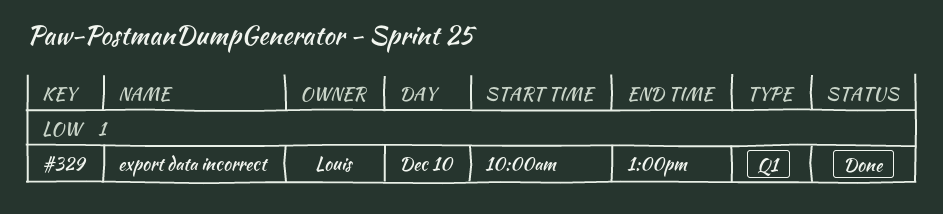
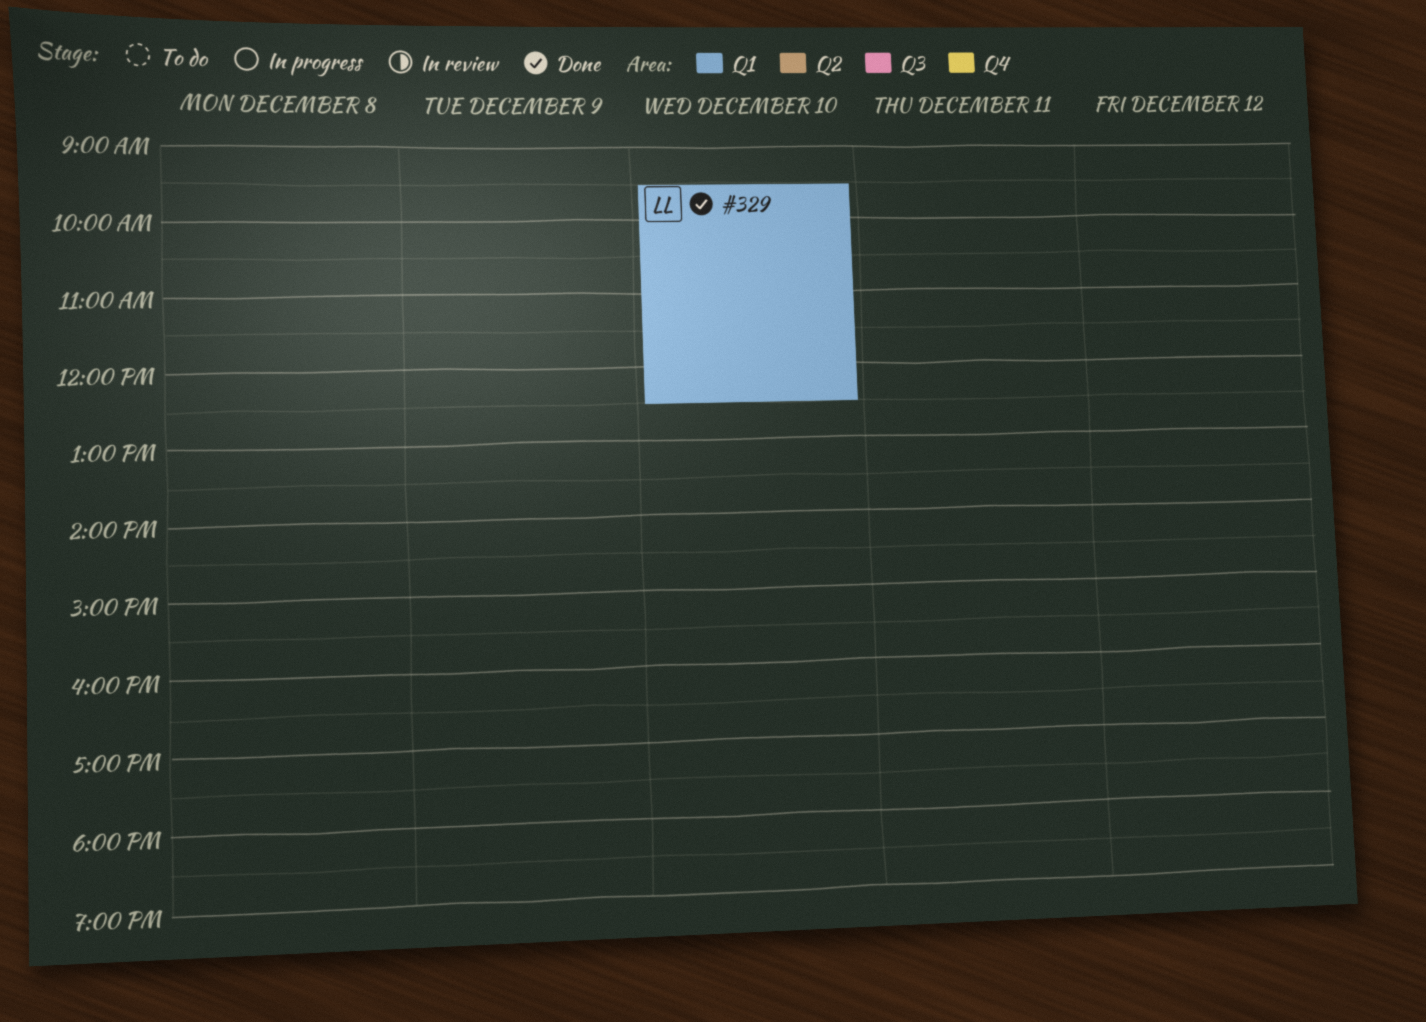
#329, begins: 10:00 -> 09:30
#329, ends: 13:00 -> 12:30

